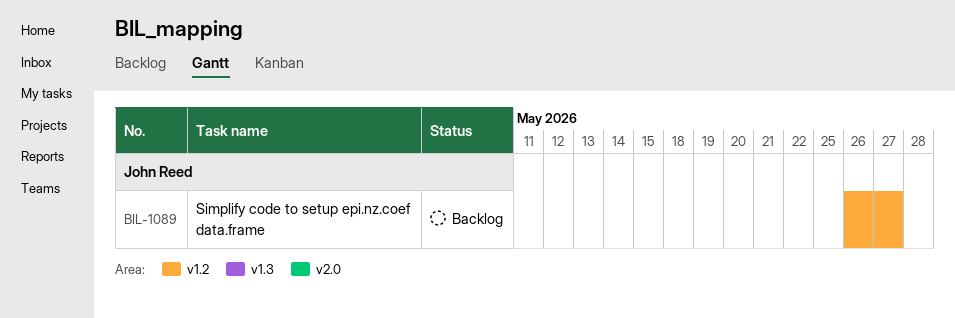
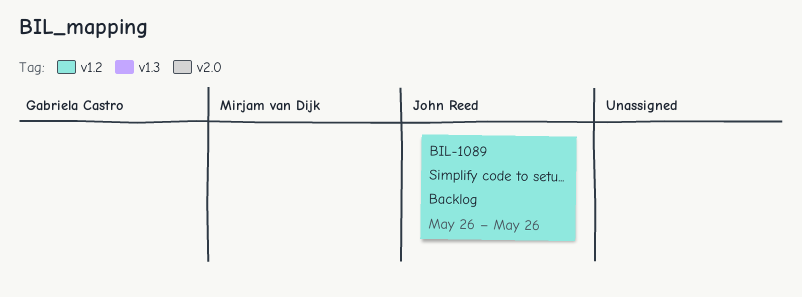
BIL-1089, due: May 27 -> May 26

